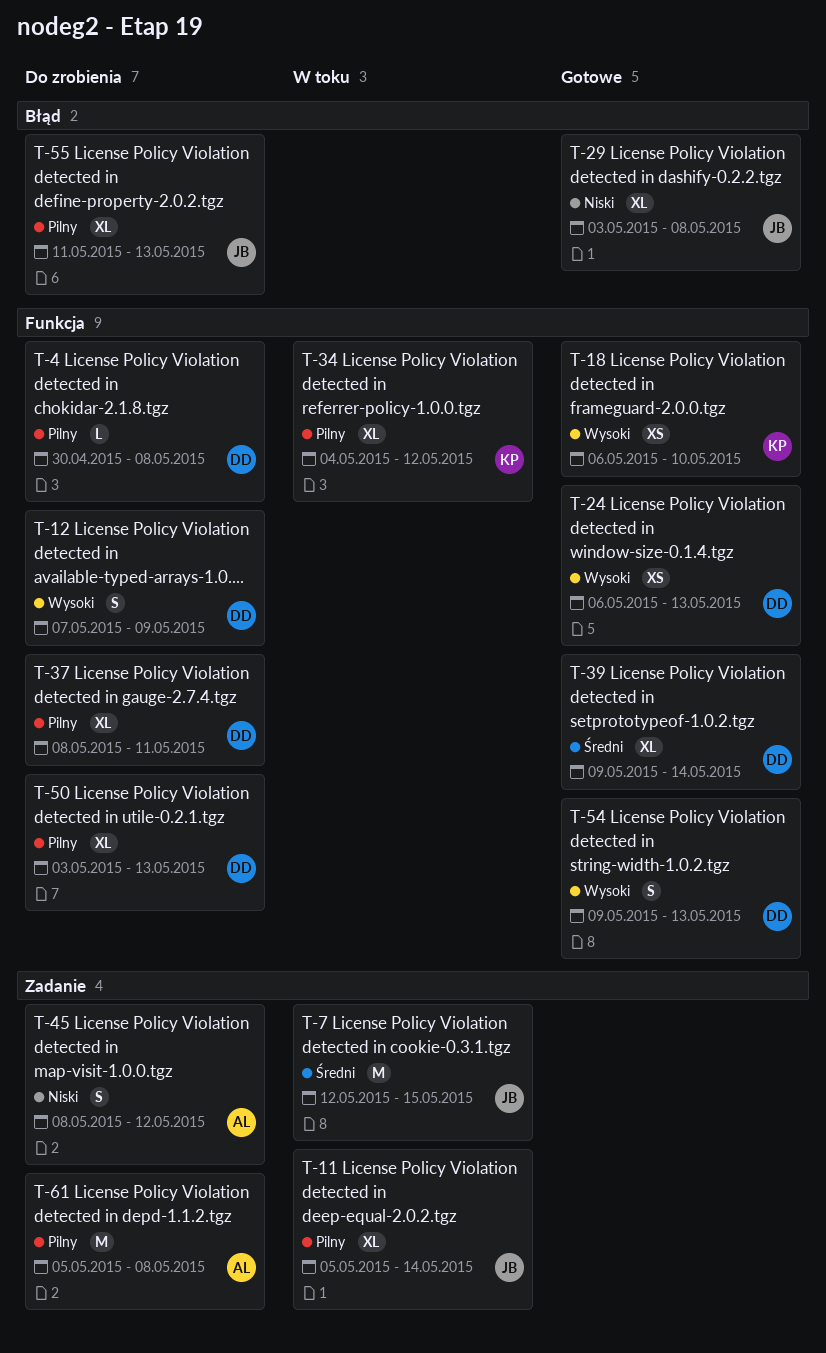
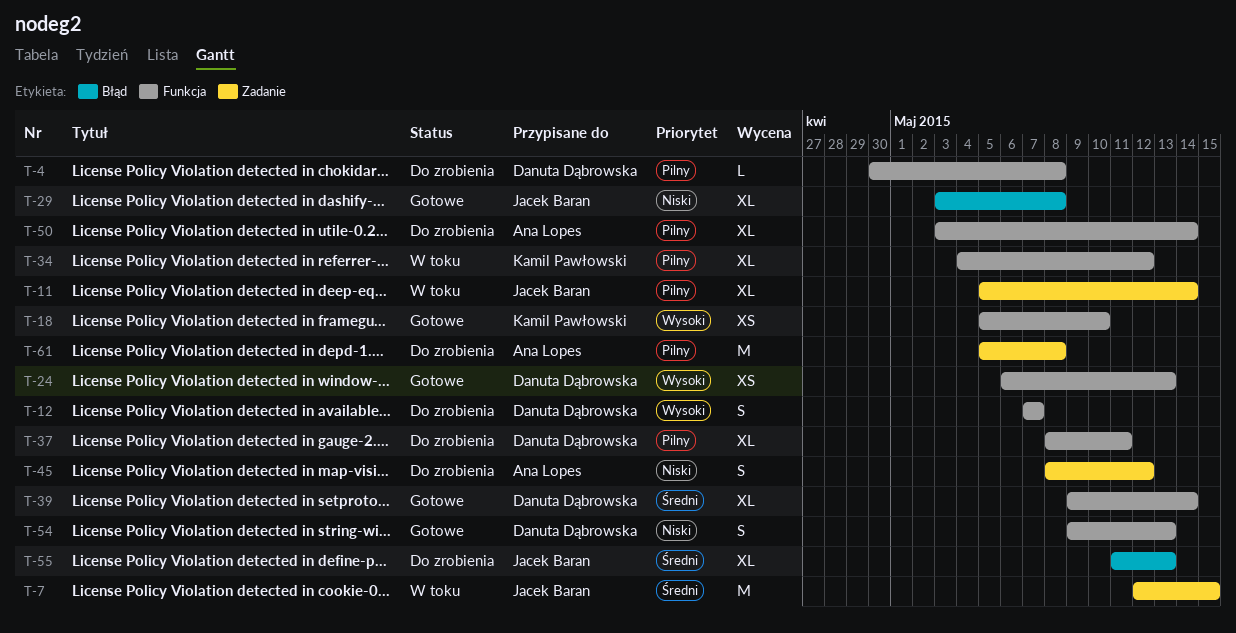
T-12, due: May 9 -> May 7
T-18, start: May 6 -> May 5
T-50, owner: Danuta Dąbrowska -> Ana Lopes
T-50, due: May 13 -> May 14
T-54, priority: Wysoki -> Niski
T-55, priority: Pilny -> Średni

